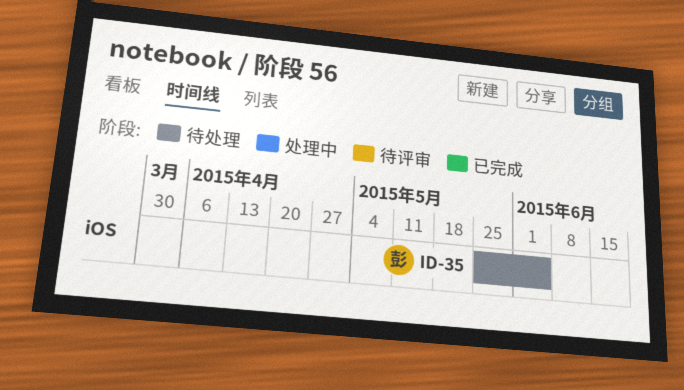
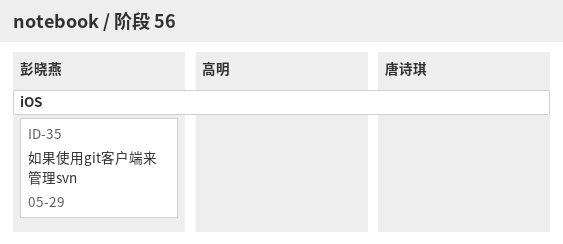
ID-35, due: Jun 5 -> May 29

